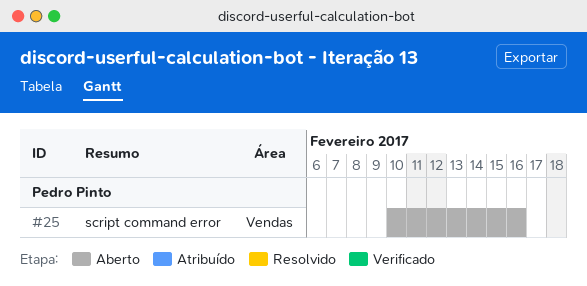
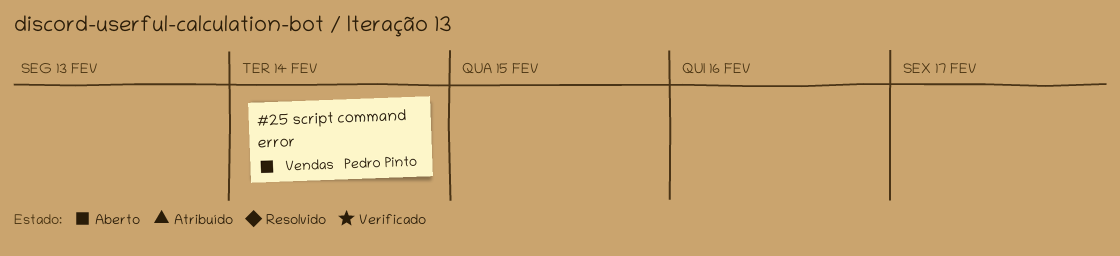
#25, due: Feb 16 -> Feb 14

